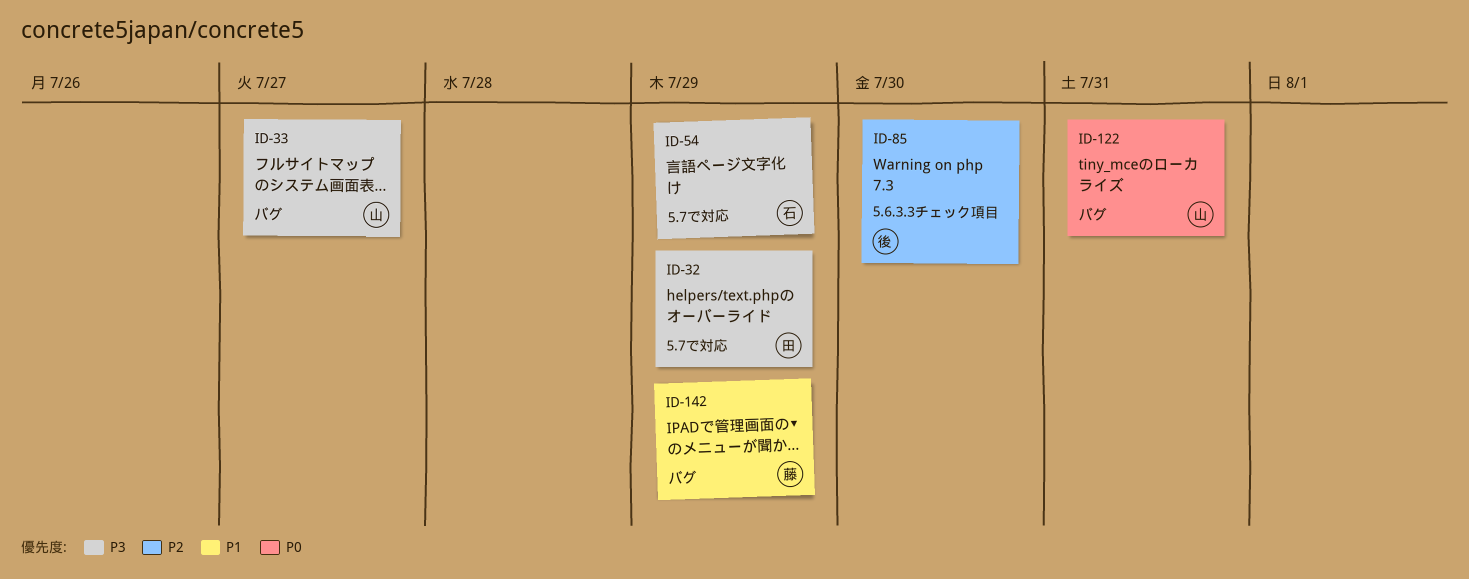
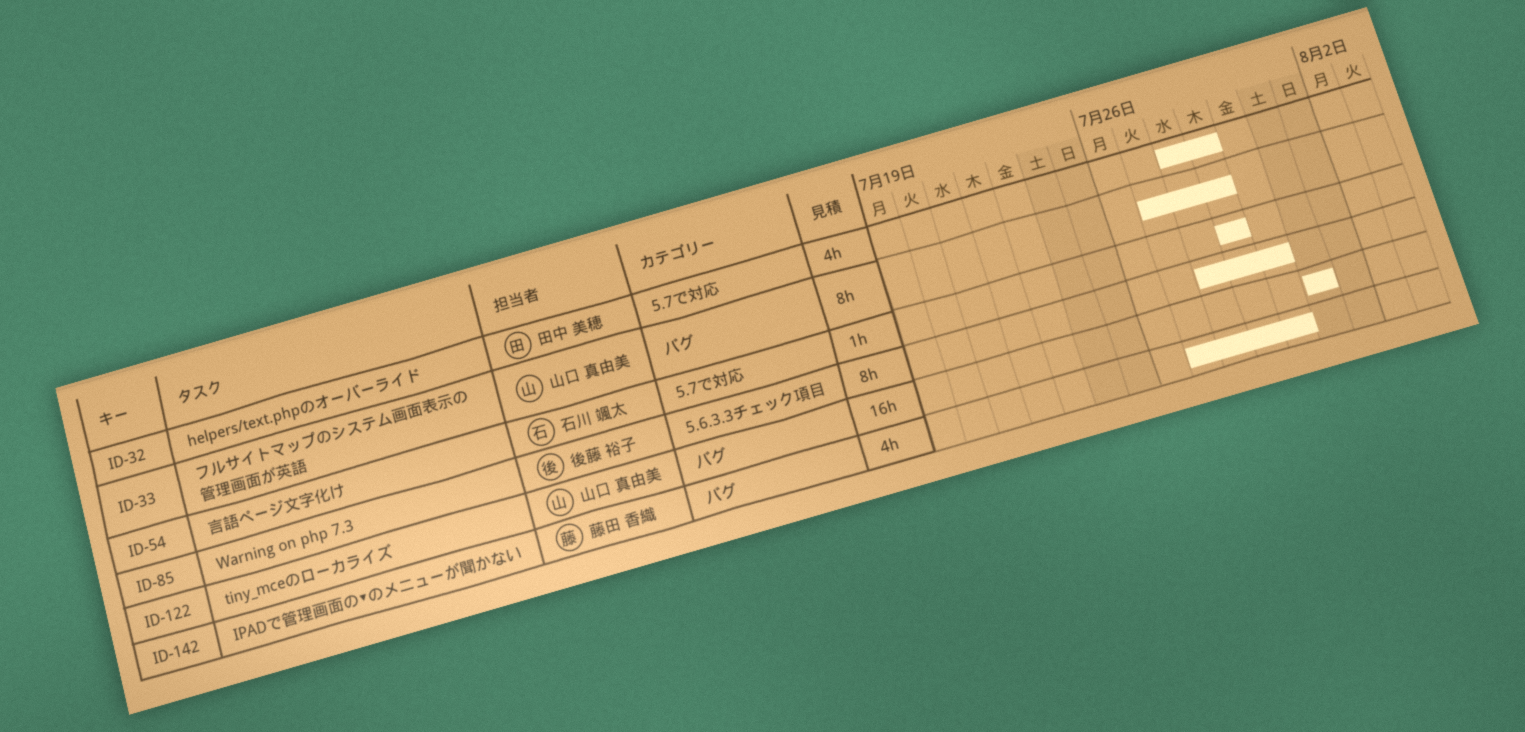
ID-33, due: Jul 27 -> Jul 29
ID-142, due: Jul 29 -> Jul 30

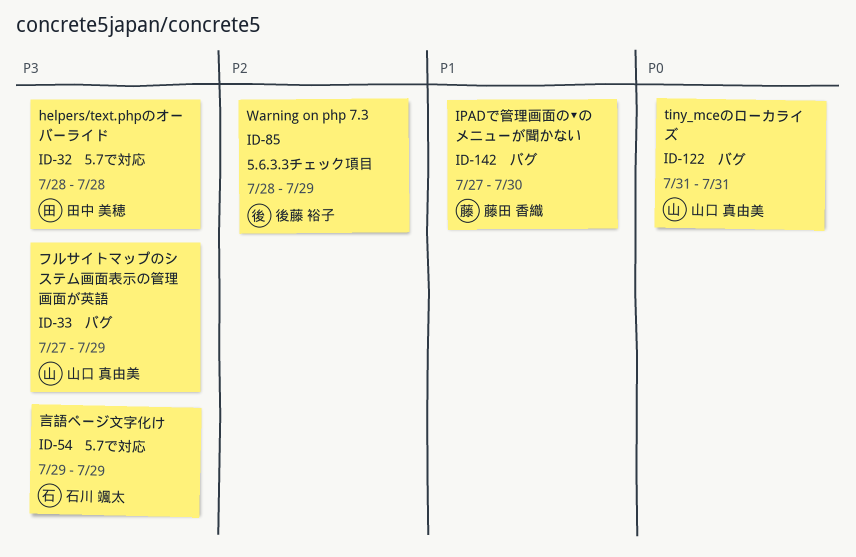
ID-32, due: Jul 29 -> Jul 28
ID-85, due: Jul 30 -> Jul 29

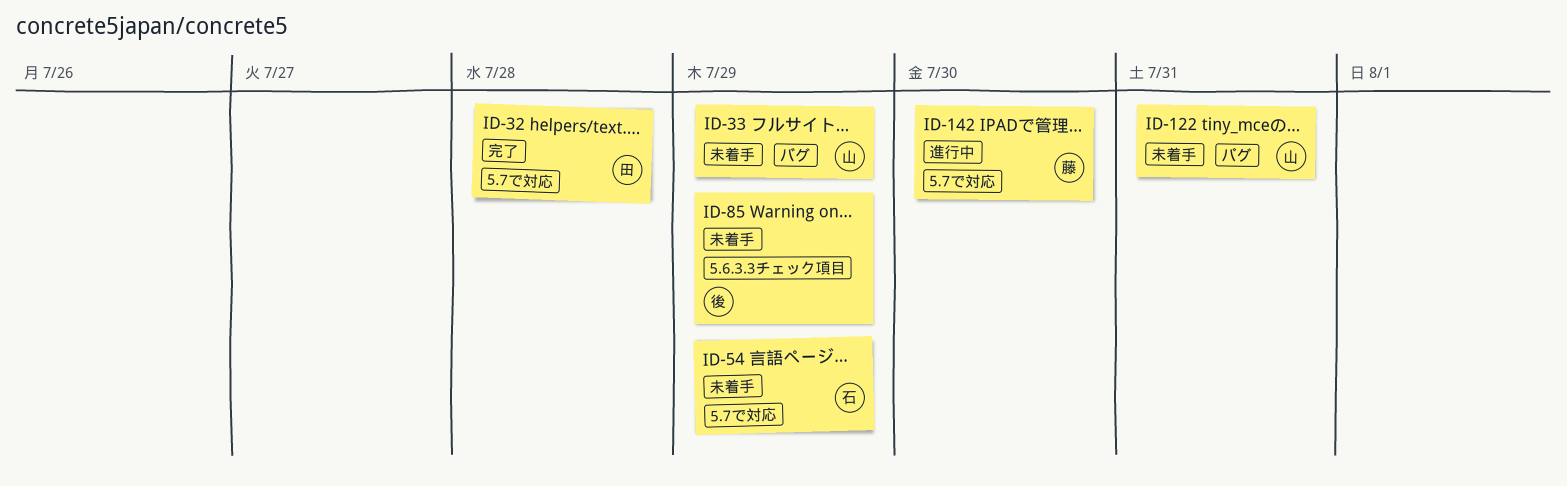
ID-142, label: バグ -> 5.7で対応

